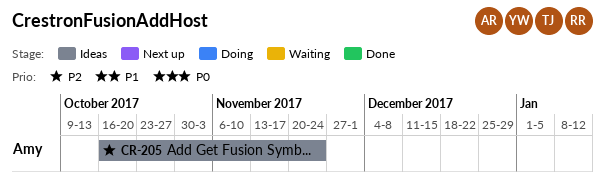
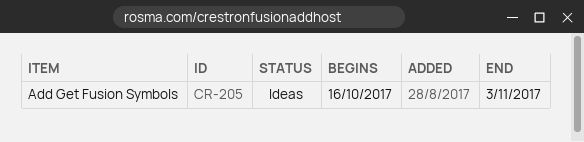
CR-205, due: Nov 24 -> Nov 3

